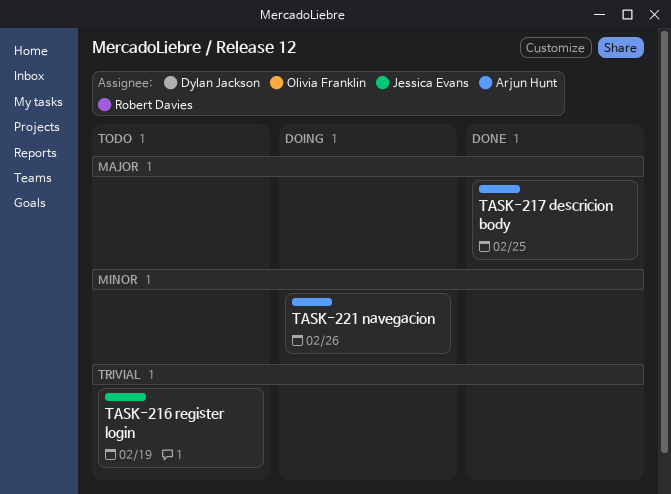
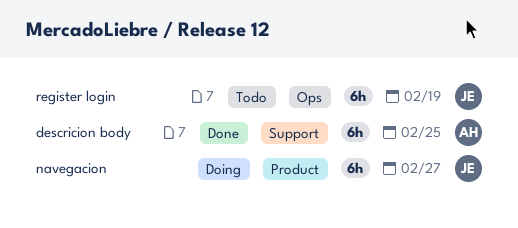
navegacion, owner: Arjun Hunt -> Jessica Evans
navegacion, due: Feb 26 -> Feb 27

